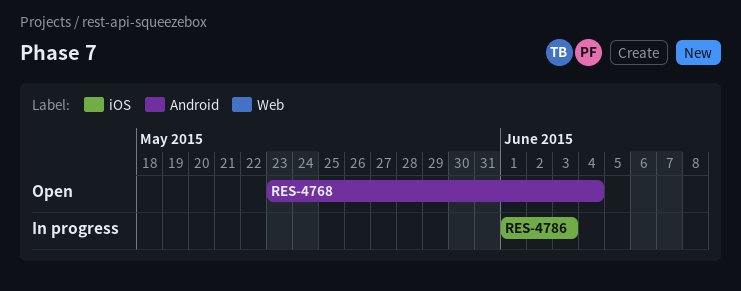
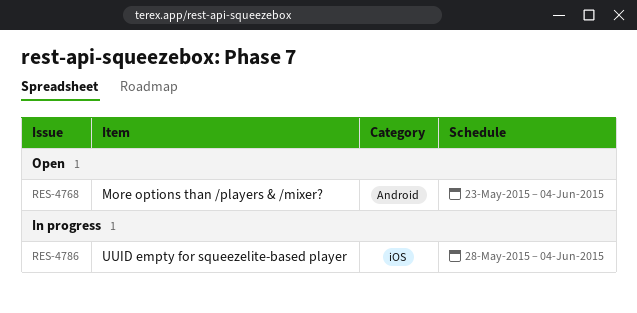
RES-4786, start: Jun 1 -> May 28
RES-4786, due: Jun 3 -> Jun 4

